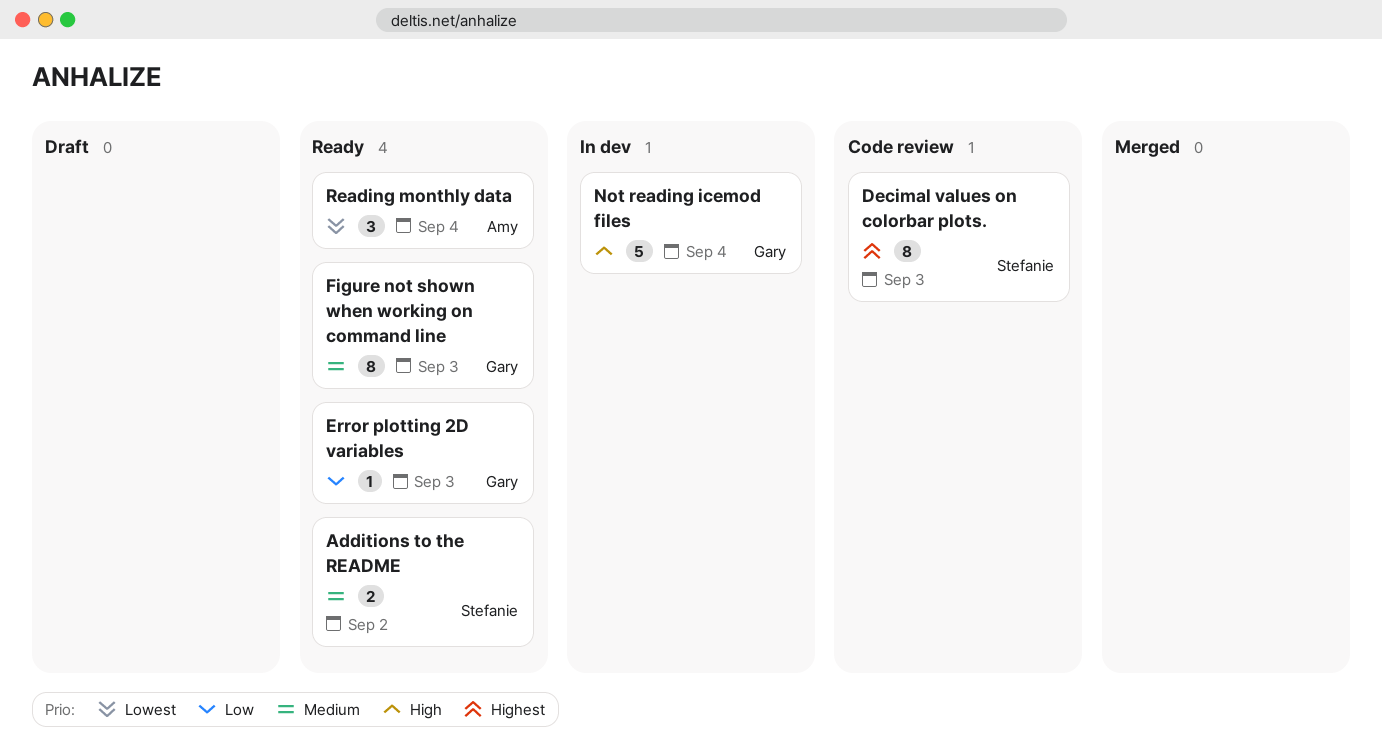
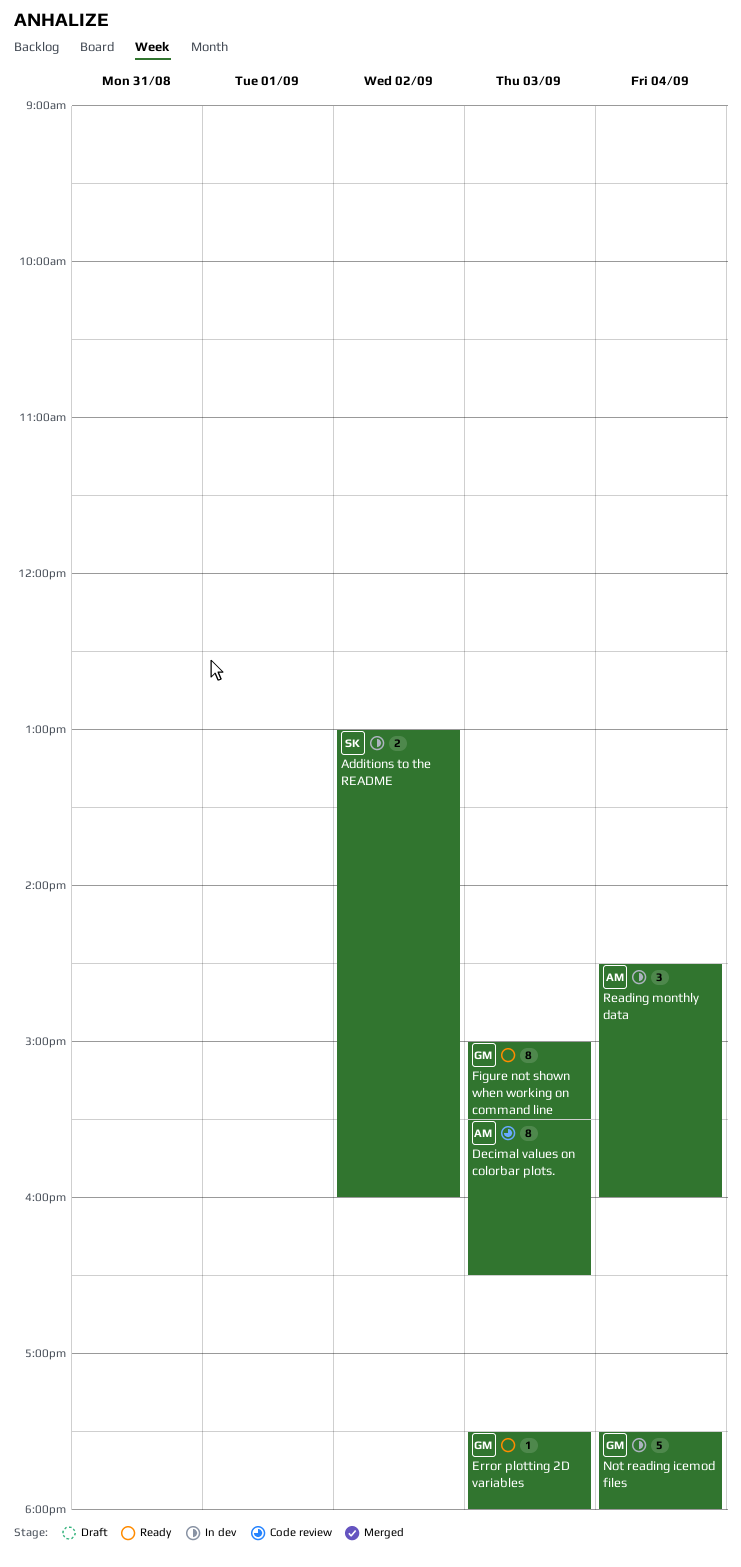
Additions to the README, status: Ready -> In dev
Decimal values on colorbar plots., owner: Stefanie -> Amy
Reading monthly data, status: Ready -> In dev

